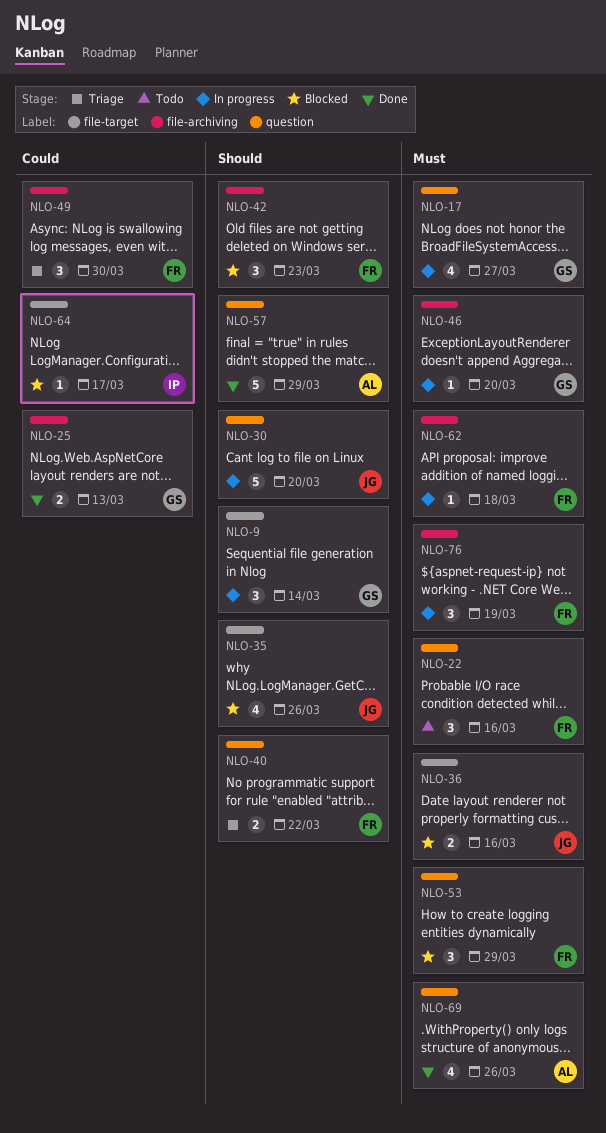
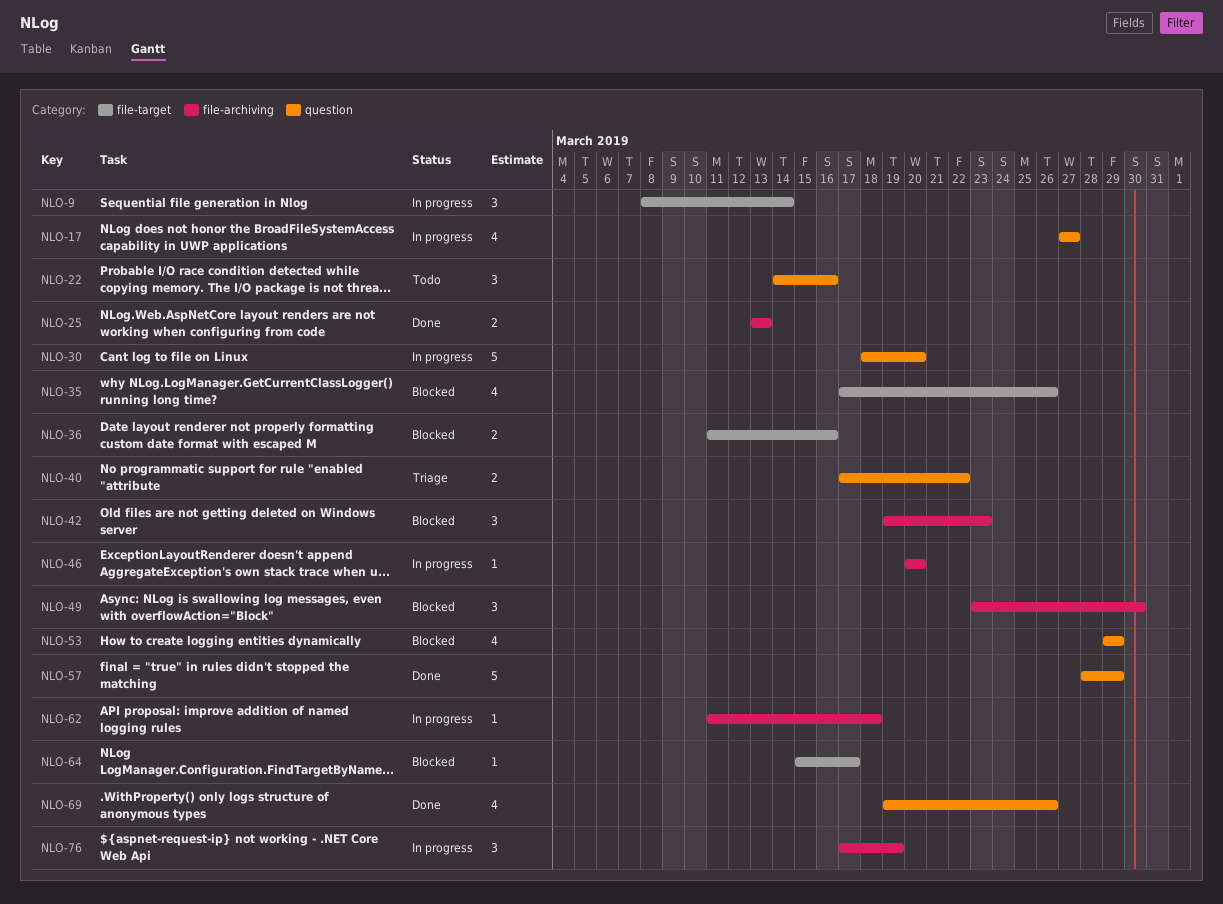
NLO-49, status: Triage -> Blocked
NLO-53, estimate: 3 -> 4

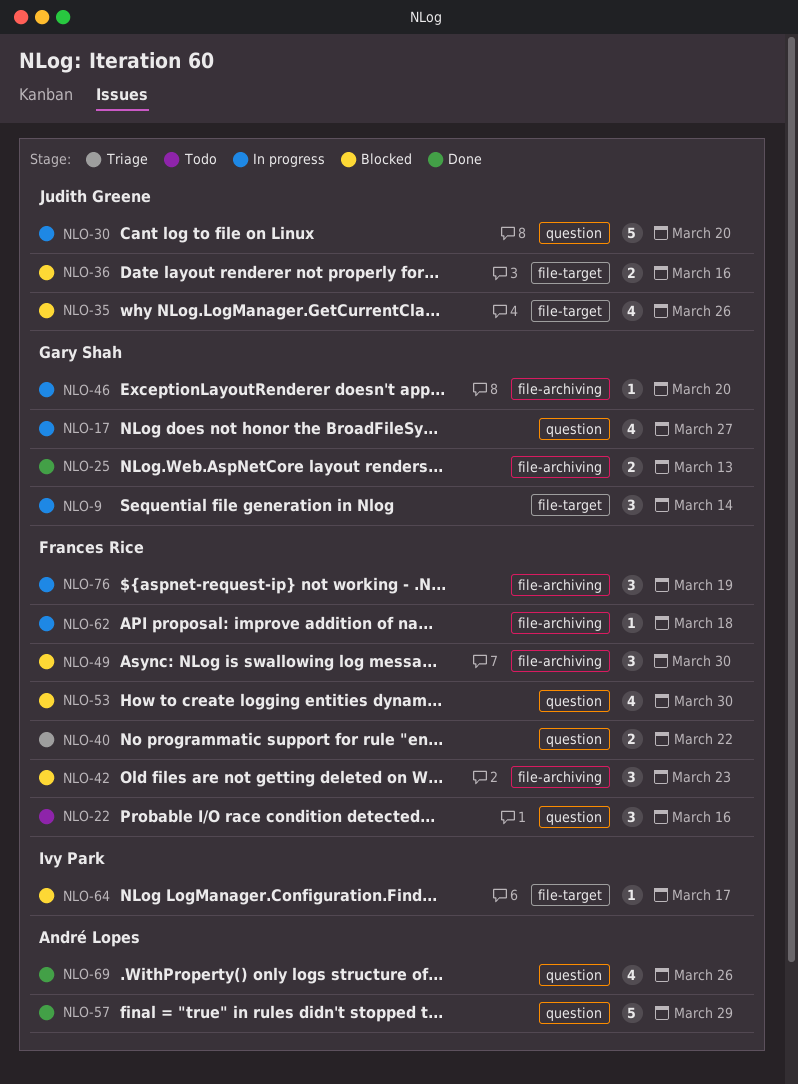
NLO-53, due: Mar 29 -> Mar 30

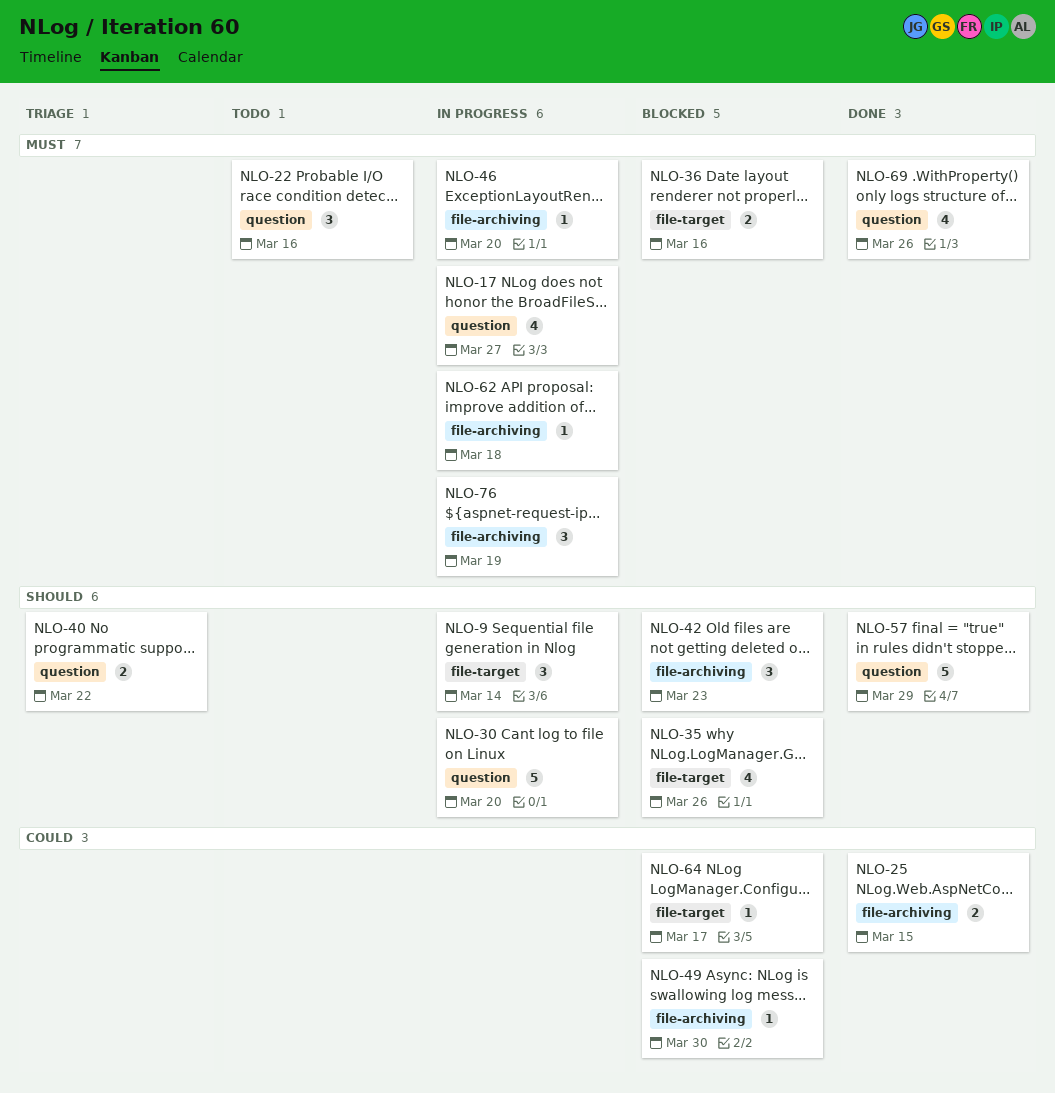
NLO-25, due: Mar 13 -> Mar 15
NLO-49, estimate: 3 -> 1
NLO-53: present -> none

